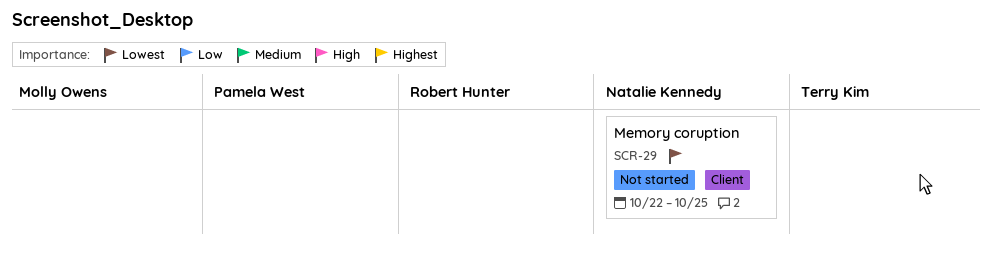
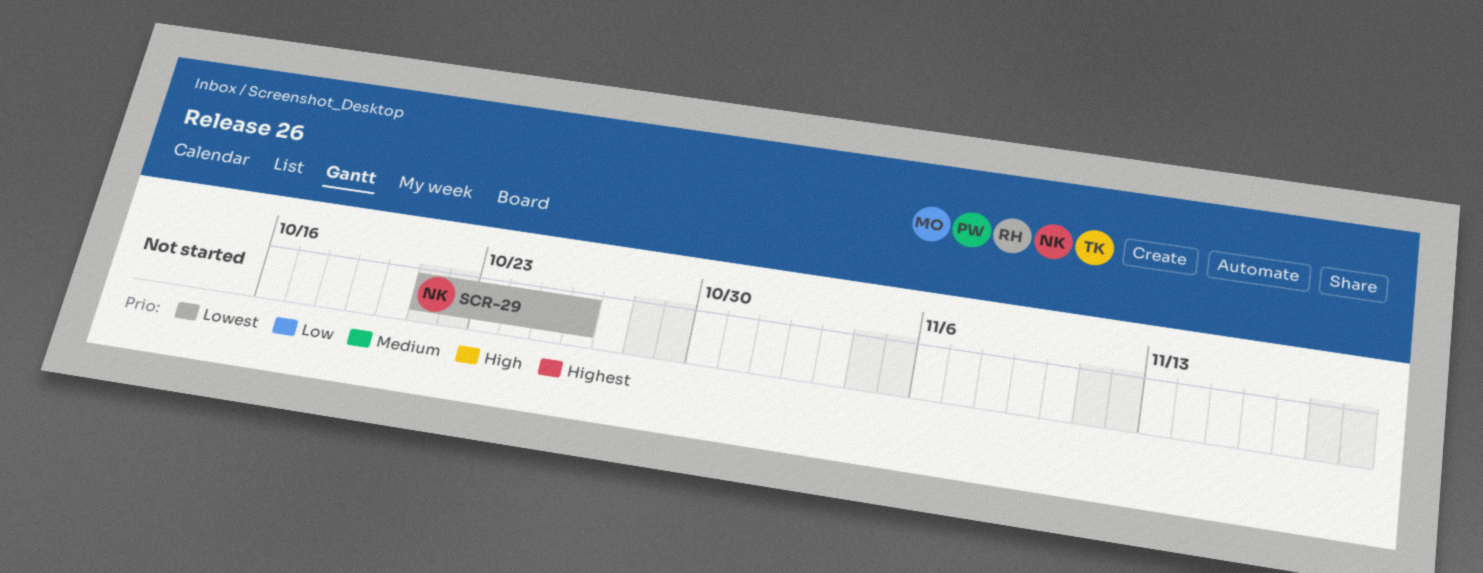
SCR-29, start: Oct 22 -> Oct 21
SCR-29, due: Oct 25 -> Oct 26

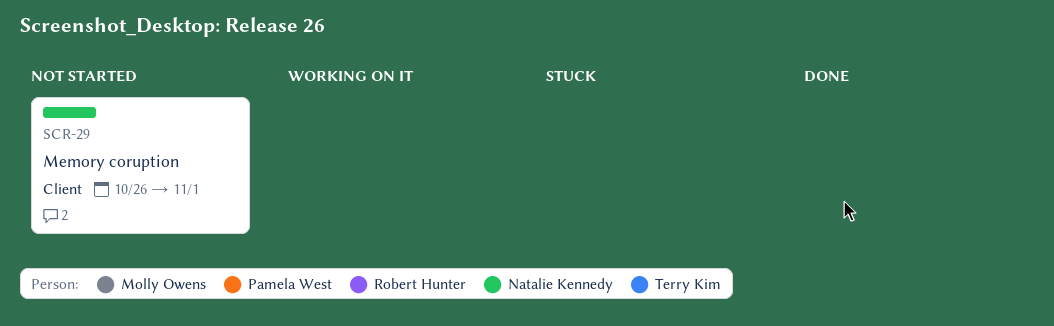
SCR-29, start: Oct 21 -> Oct 26
SCR-29, due: Oct 26 -> Nov 1

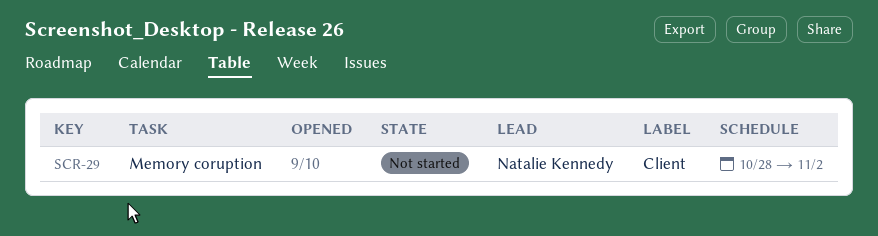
SCR-29, start: Oct 26 -> Oct 28
SCR-29, due: Nov 1 -> Nov 2

